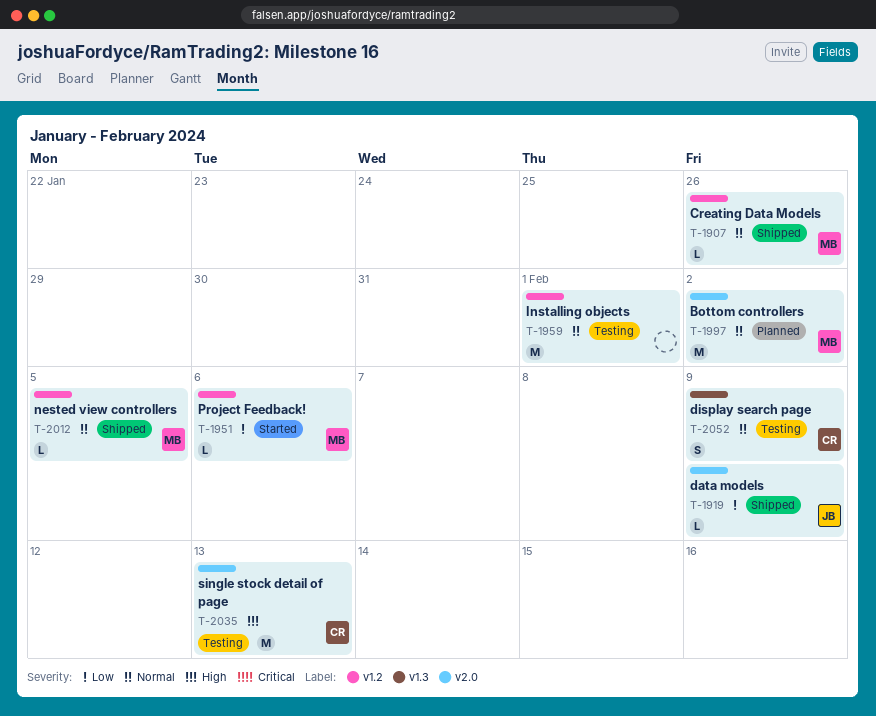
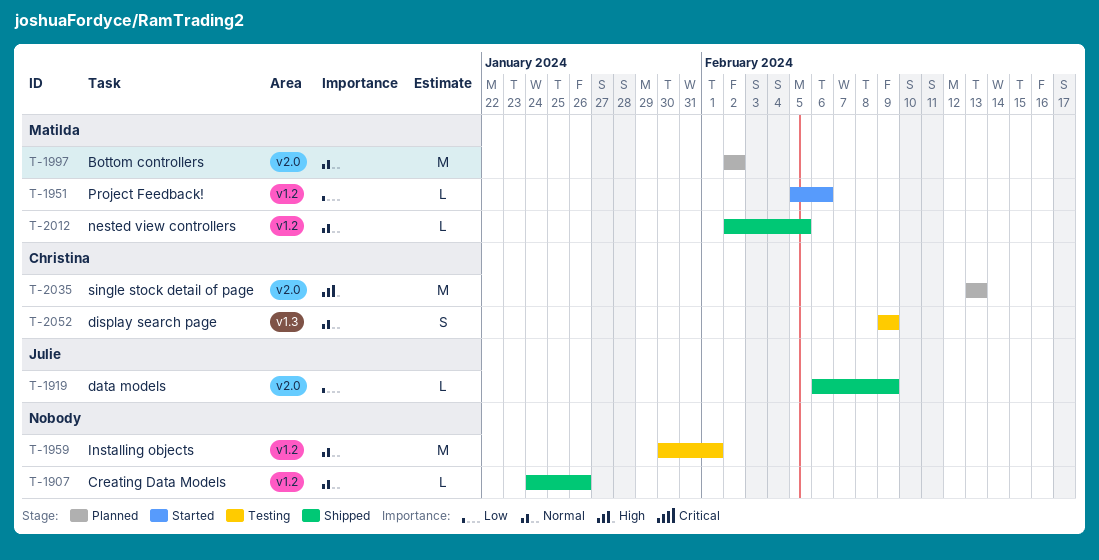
T-1907, owner: Matilda -> none
T-2035, status: Testing -> Planned

